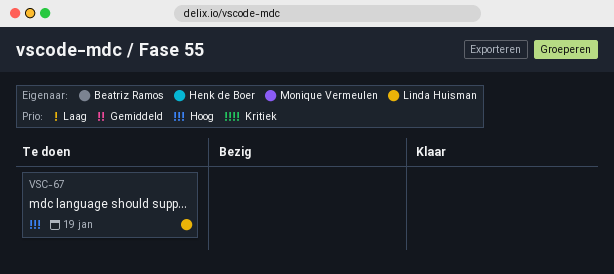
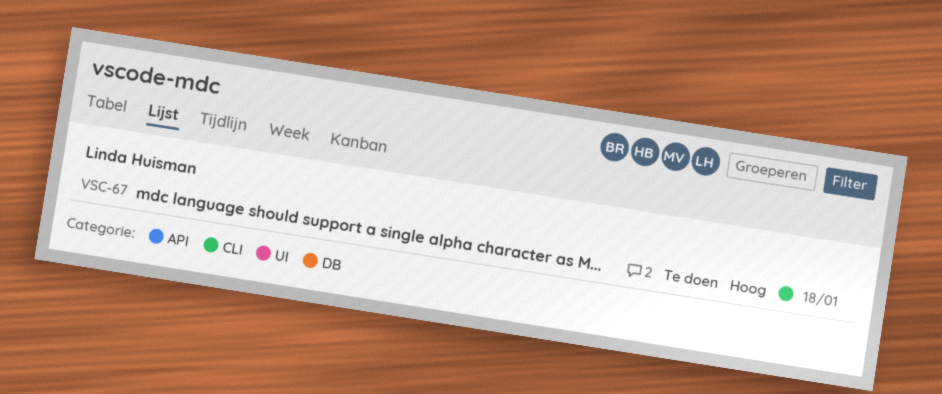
VSC-67, due: Jan 19 -> Jan 18

